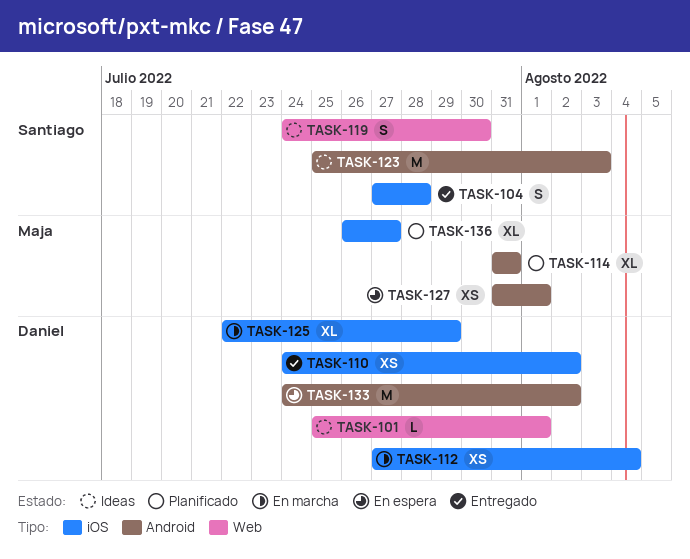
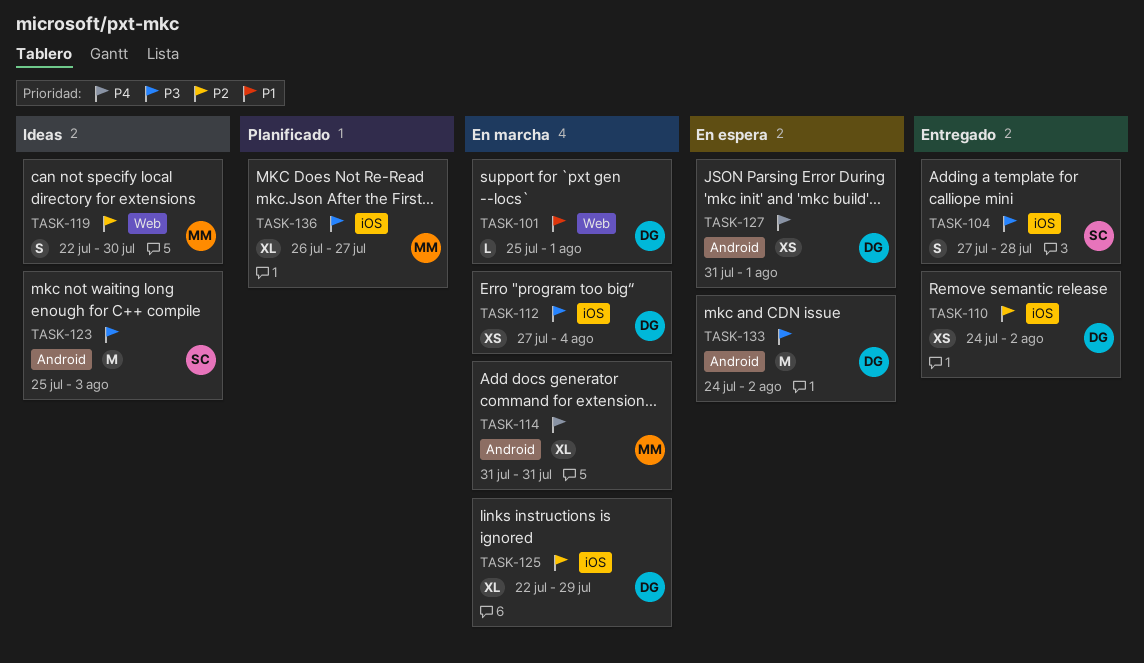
TASK-101, status: Ideas -> En marcha
TASK-114, status: Planificado -> En marcha
TASK-119, owner: Santiago -> Maja
TASK-119, start: Jul 24 -> Jul 22
TASK-127, owner: Maja -> Daniel

